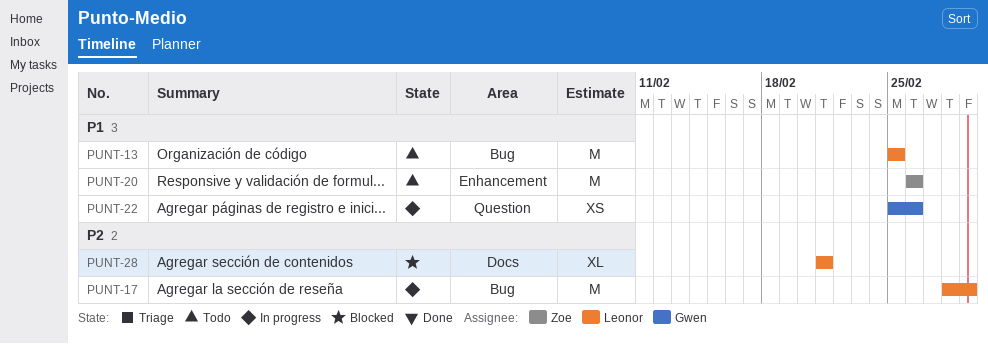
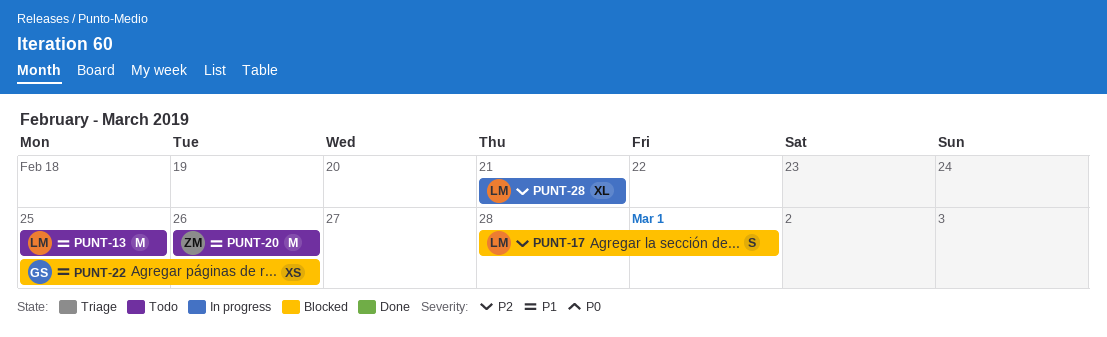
PUNT-17, status: In progress -> Blocked
PUNT-17, estimate: M -> S
PUNT-22, status: In progress -> Blocked
PUNT-28, status: Blocked -> In progress

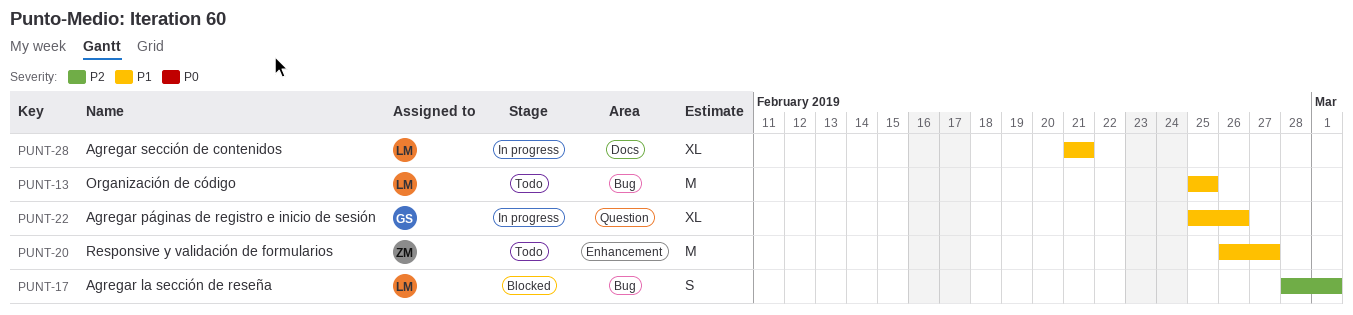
PUNT-20, due: Feb 26 -> Feb 27
PUNT-22, status: Blocked -> In progress
PUNT-22, estimate: XS -> XL
PUNT-28, priority: P2 -> P1

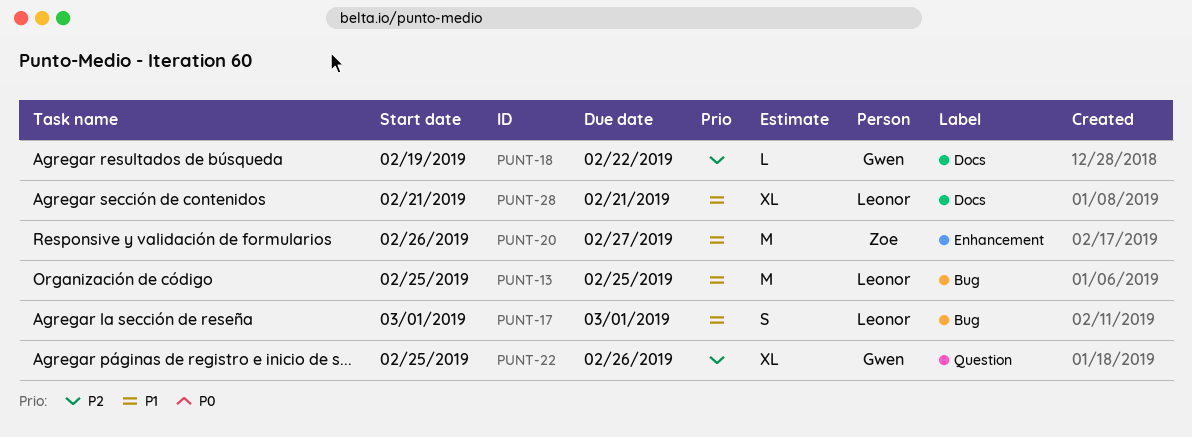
PUNT-17, priority: P2 -> P1
PUNT-17, start: Feb 28 -> Mar 1
PUNT-18: none -> present
PUNT-22, priority: P1 -> P2

